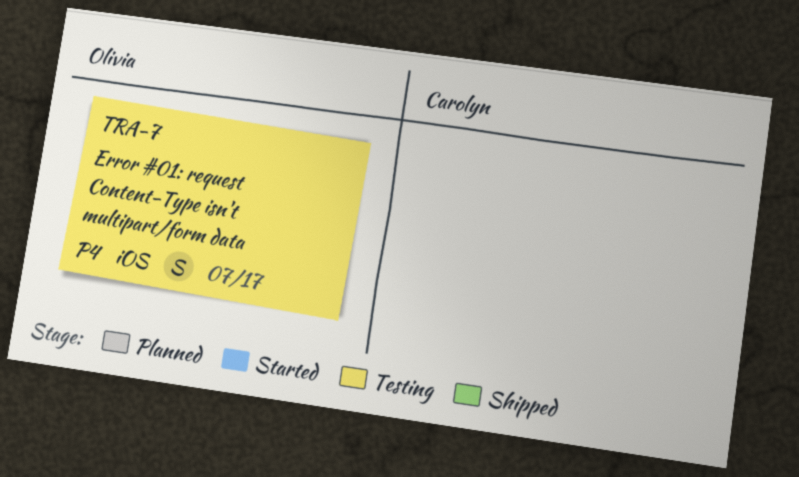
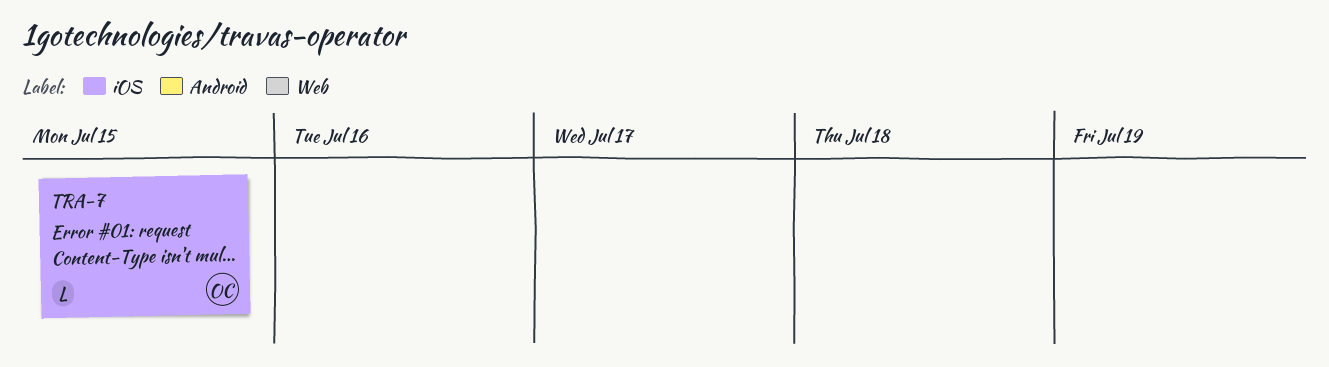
TRA-7, estimate: S -> L
TRA-7, due: Jul 17 -> Jul 15

